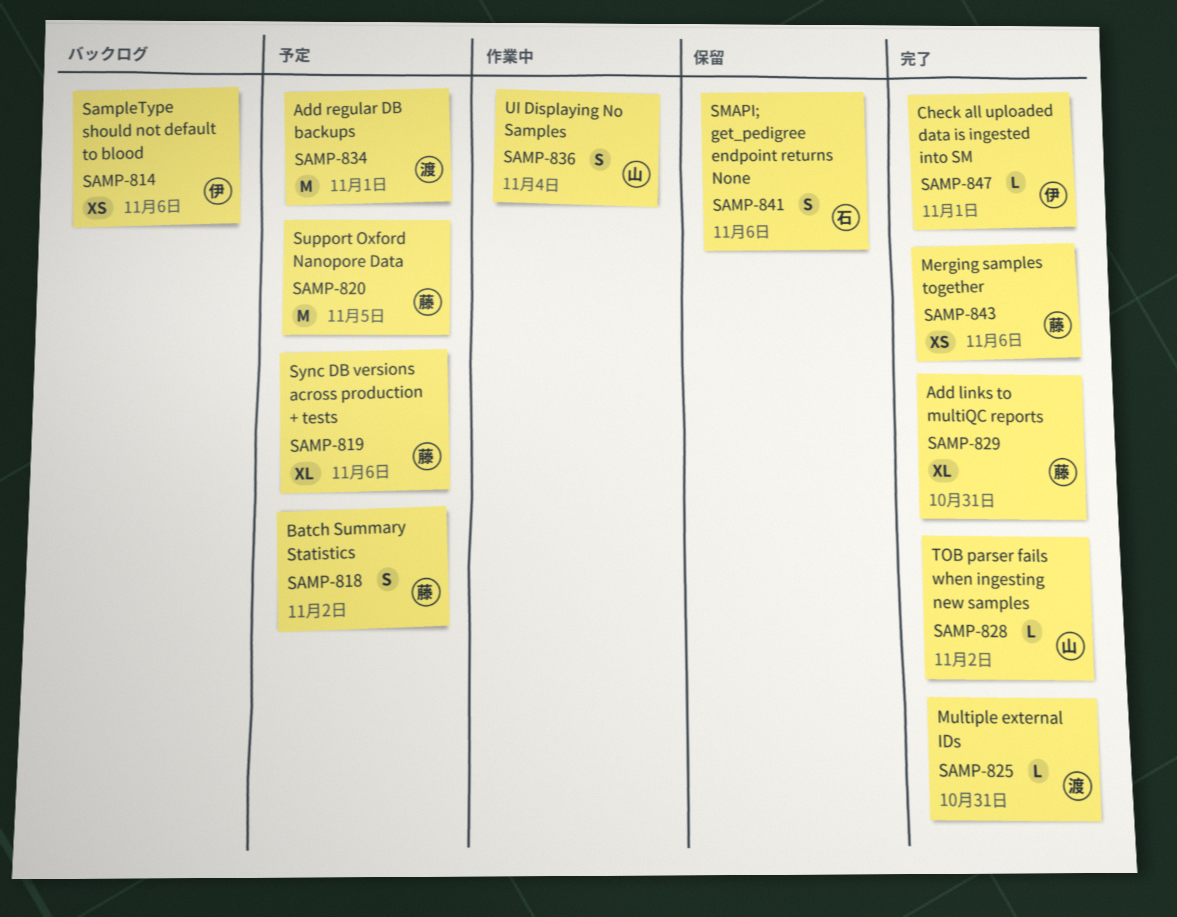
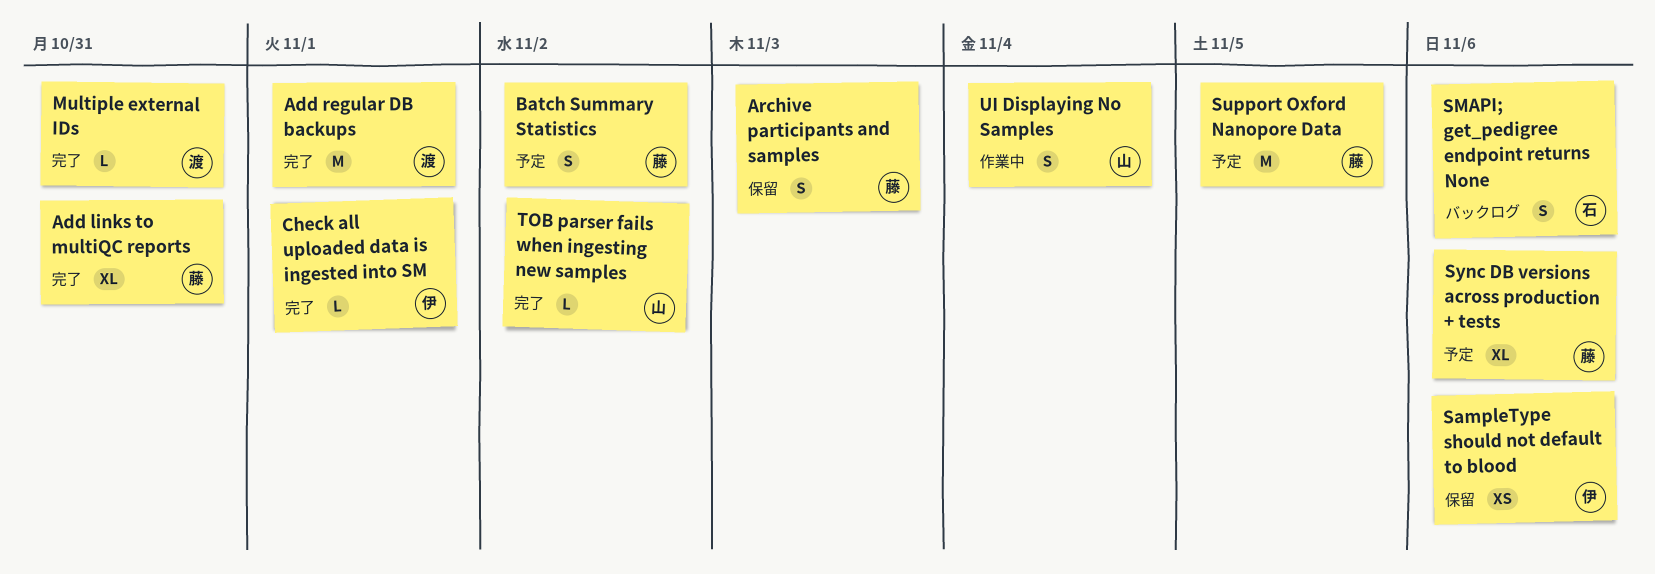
Add regular DB backups, status: 予定 -> 完了
Archive participants and samples: none -> present
Merging samples together: present -> none
SampleType should not default to blood, status: バックログ -> 保留
SMAPI; get_pedigree endpoint returns None, status: 保留 -> バックログ

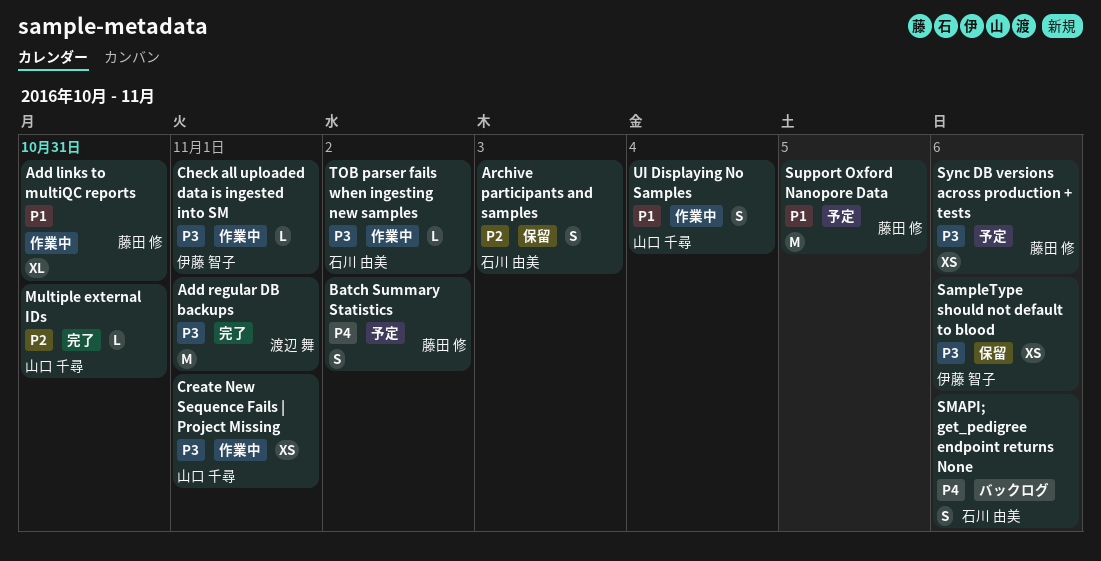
Add links to multiQC reports, status: 完了 -> 作業中
Archive participants and samples, owner: 藤田 修 -> 石川 由美
Check all uploaded data is ingested into SM, status: 完了 -> 作業中
Create New Sequence Fails | Project Missing: none -> present
Multiple external IDs, owner: 渡辺 舞 -> 山口 千尋
Sync DB versions across production + tests, estimate: XL -> XS
TOB parser fails when ingesting new samples, status: 完了 -> 作業中
TOB parser fails when ingesting new samples, owner: 山口 千尋 -> 石川 由美

